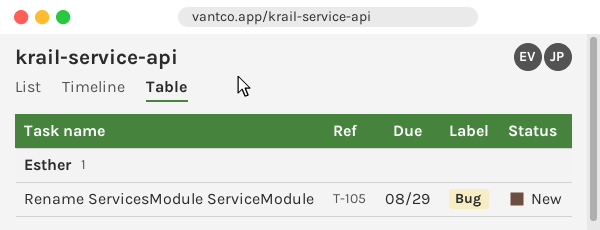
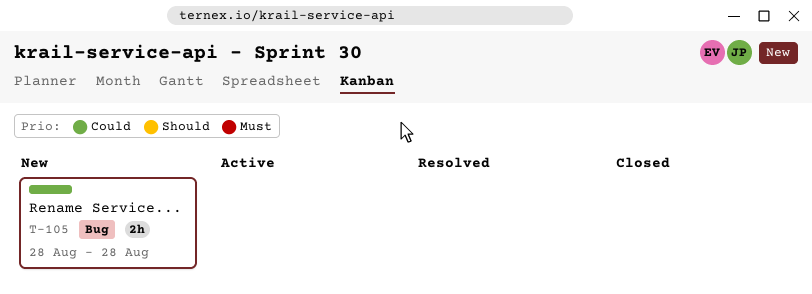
T-105, due: Aug 29 -> Aug 28

